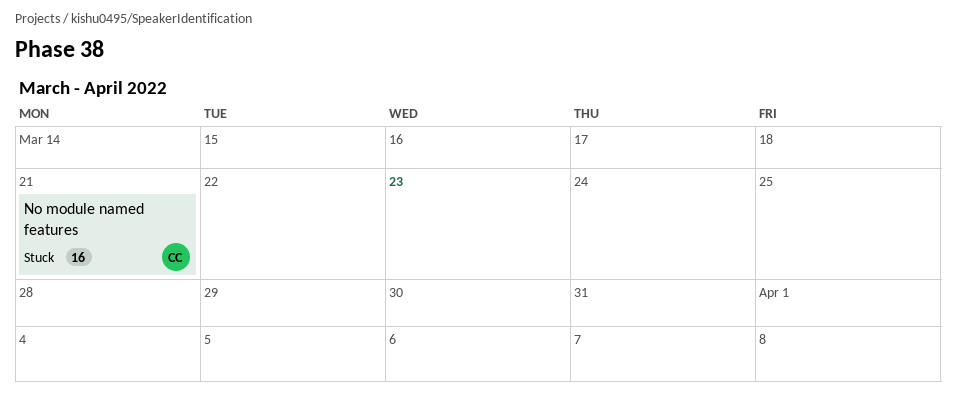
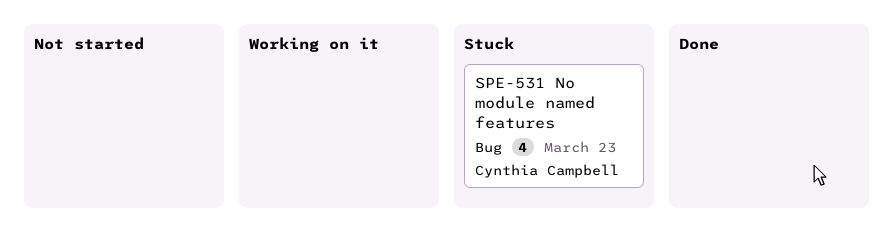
No module named features, estimate: 16 -> 4
No module named features, due: Mar 21 -> Mar 23

